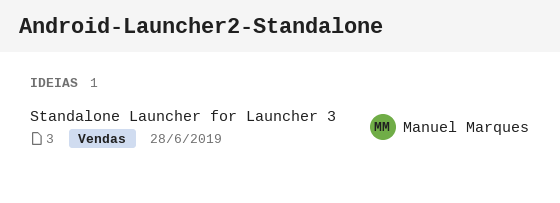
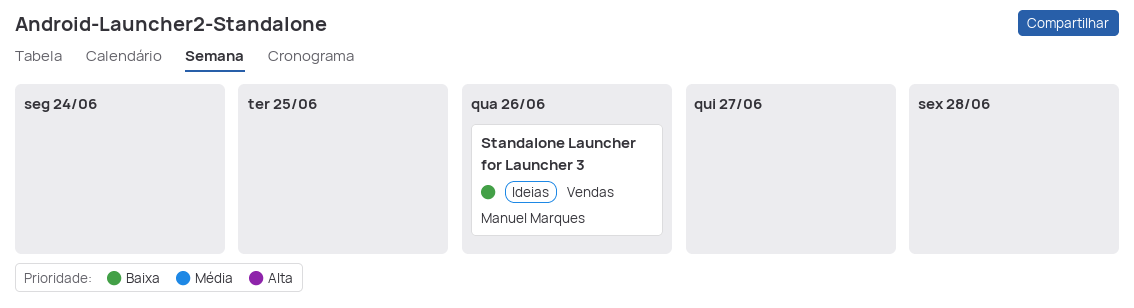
Standalone Launcher for Launcher 3, due: Jun 28 -> Jun 26

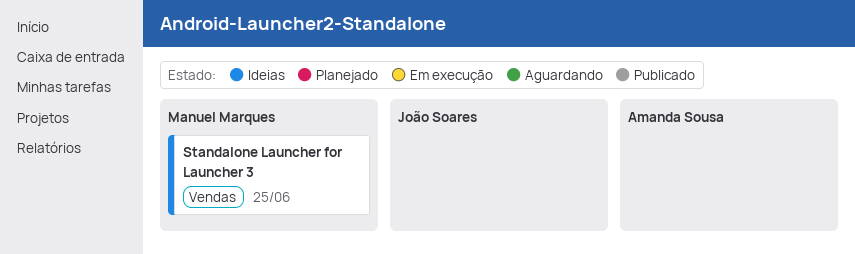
Standalone Launcher for Launcher 3, due: Jun 26 -> Jun 25

